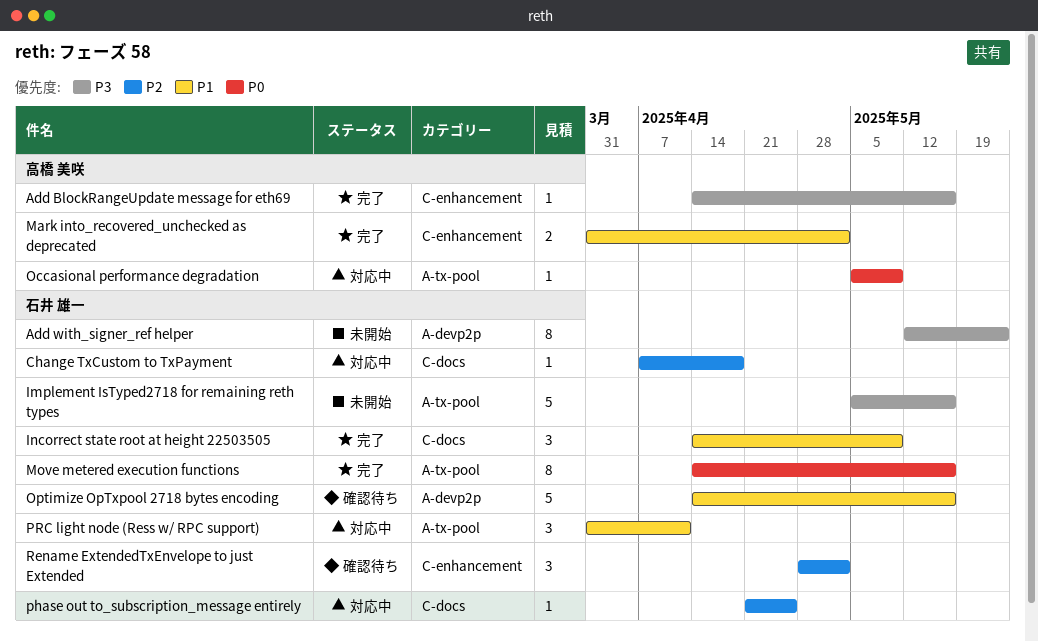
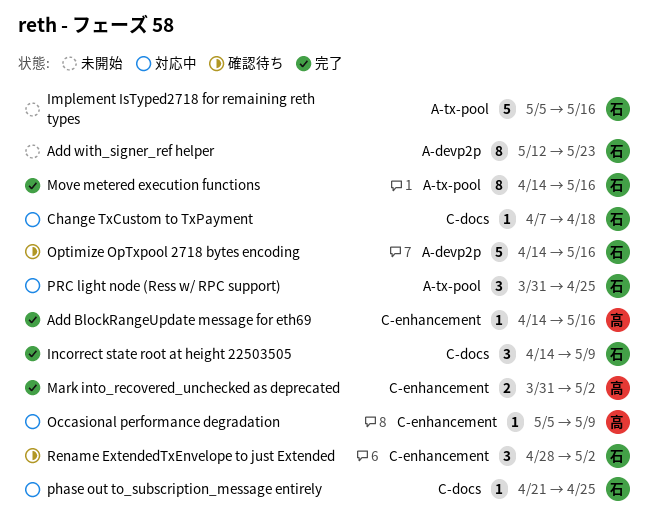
Occasional performance degradation, label: A-tx-pool -> C-enhancement
PRC light node (Ress w/ RPC support), due: Apr 11 -> Apr 25

